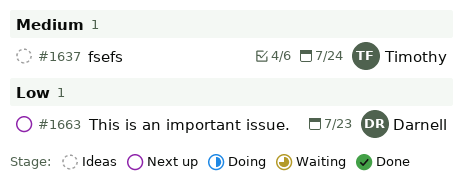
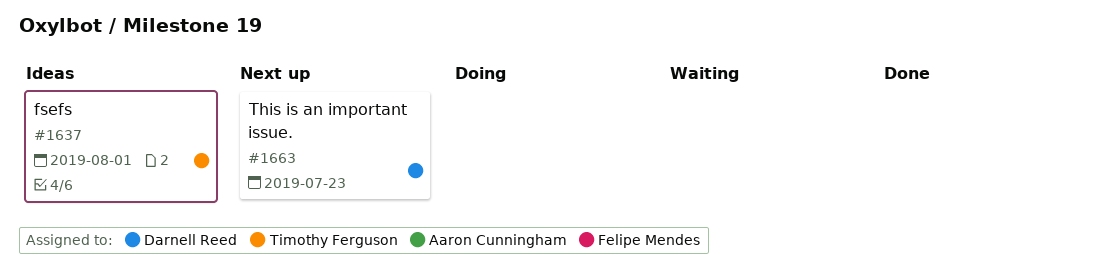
#1637, due: Jul 24 -> Aug 1

